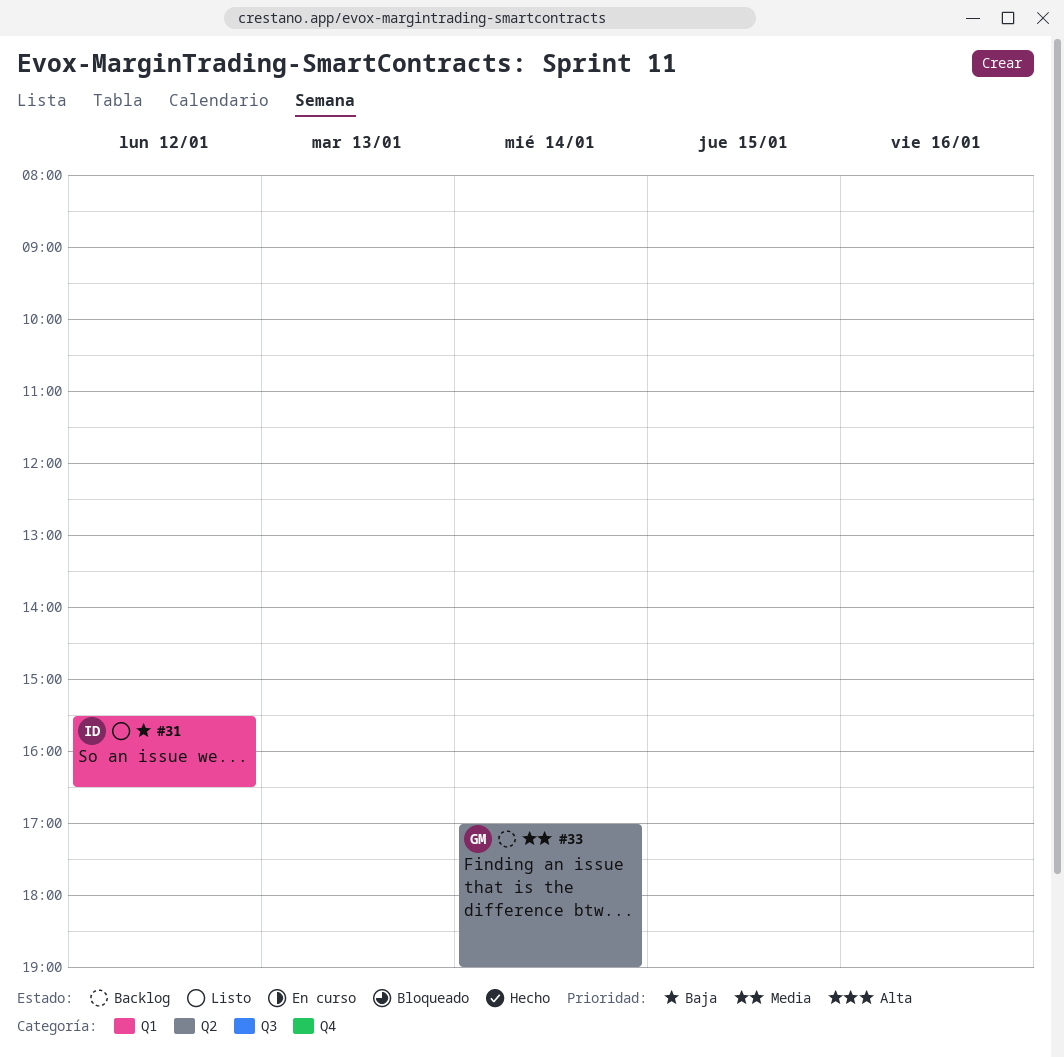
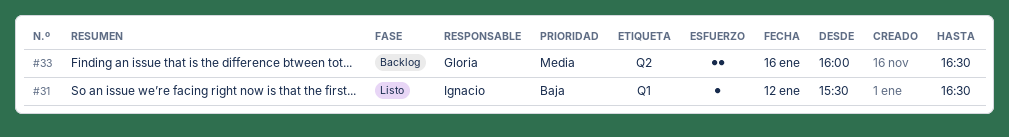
#33, day: Jan 14 -> Jan 16
#33, begins: 17:00 -> 16:00
#33, ends: 19:00 -> 16:30

